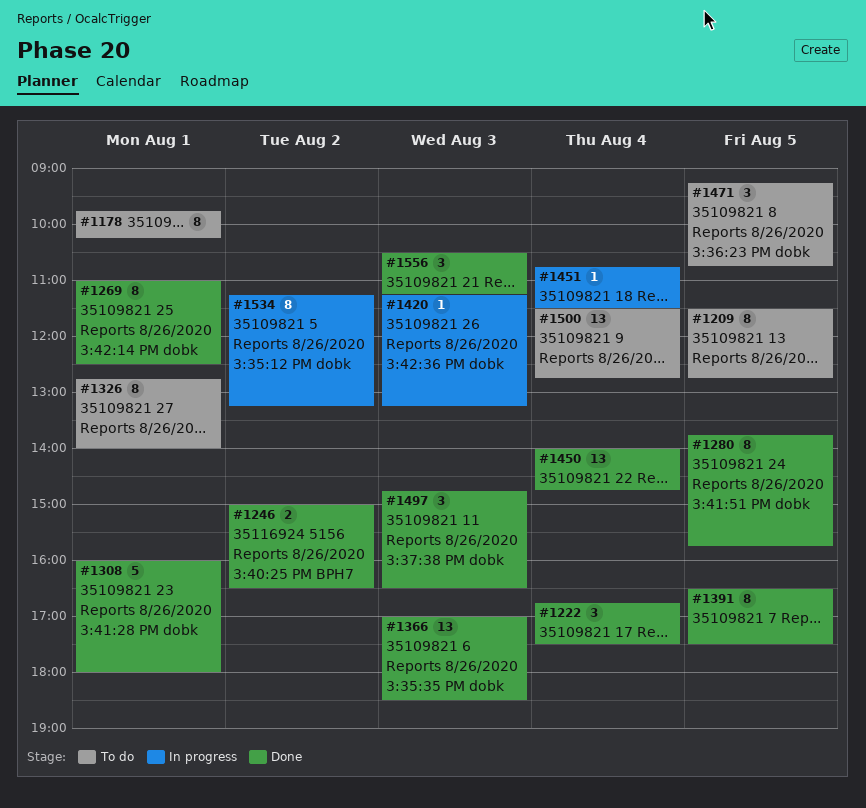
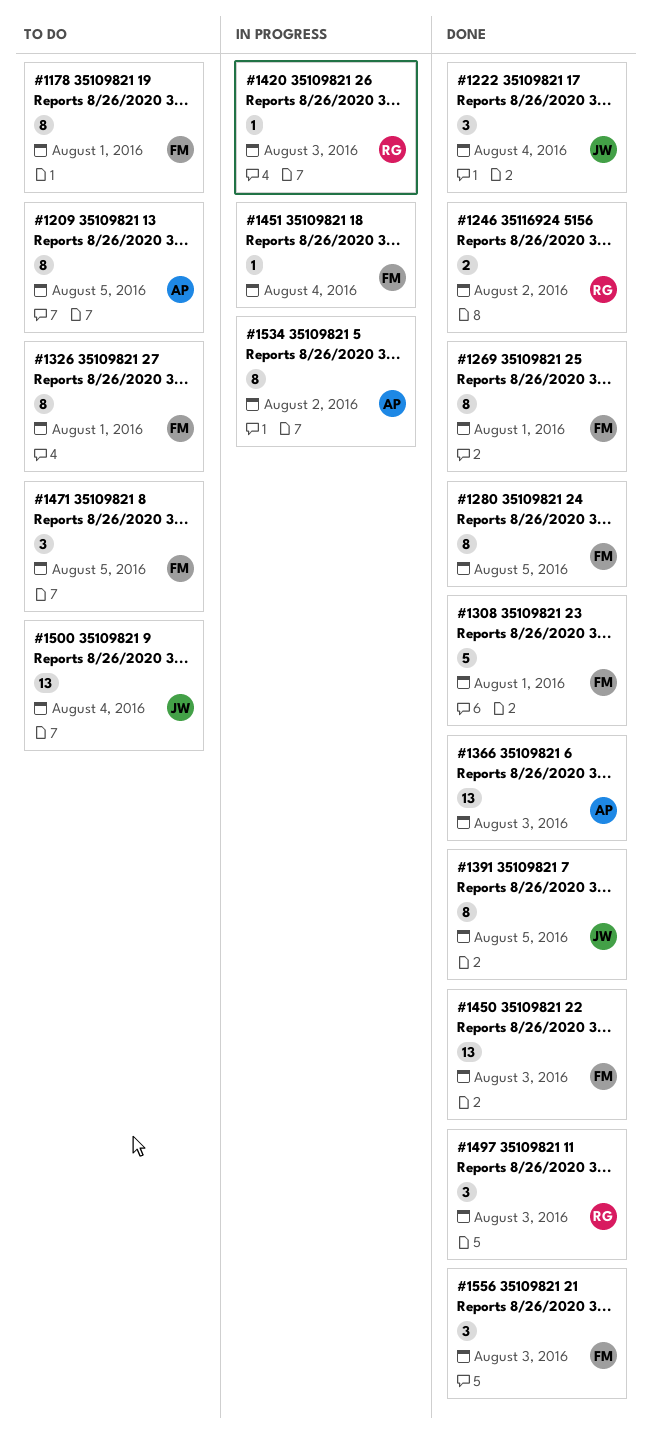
#1450, day: Aug 4 -> Aug 3

